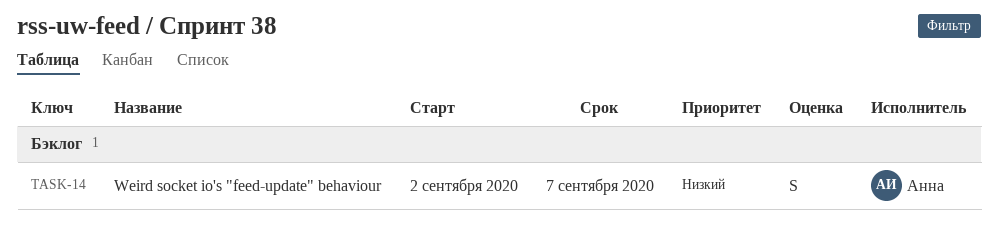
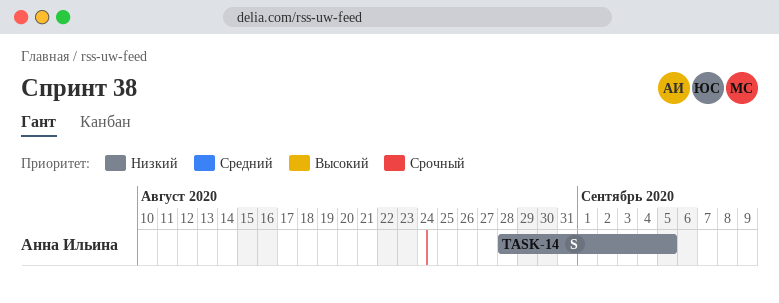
TASK-14, start: Sep 2 -> Aug 28
TASK-14, due: Sep 7 -> Sep 5

